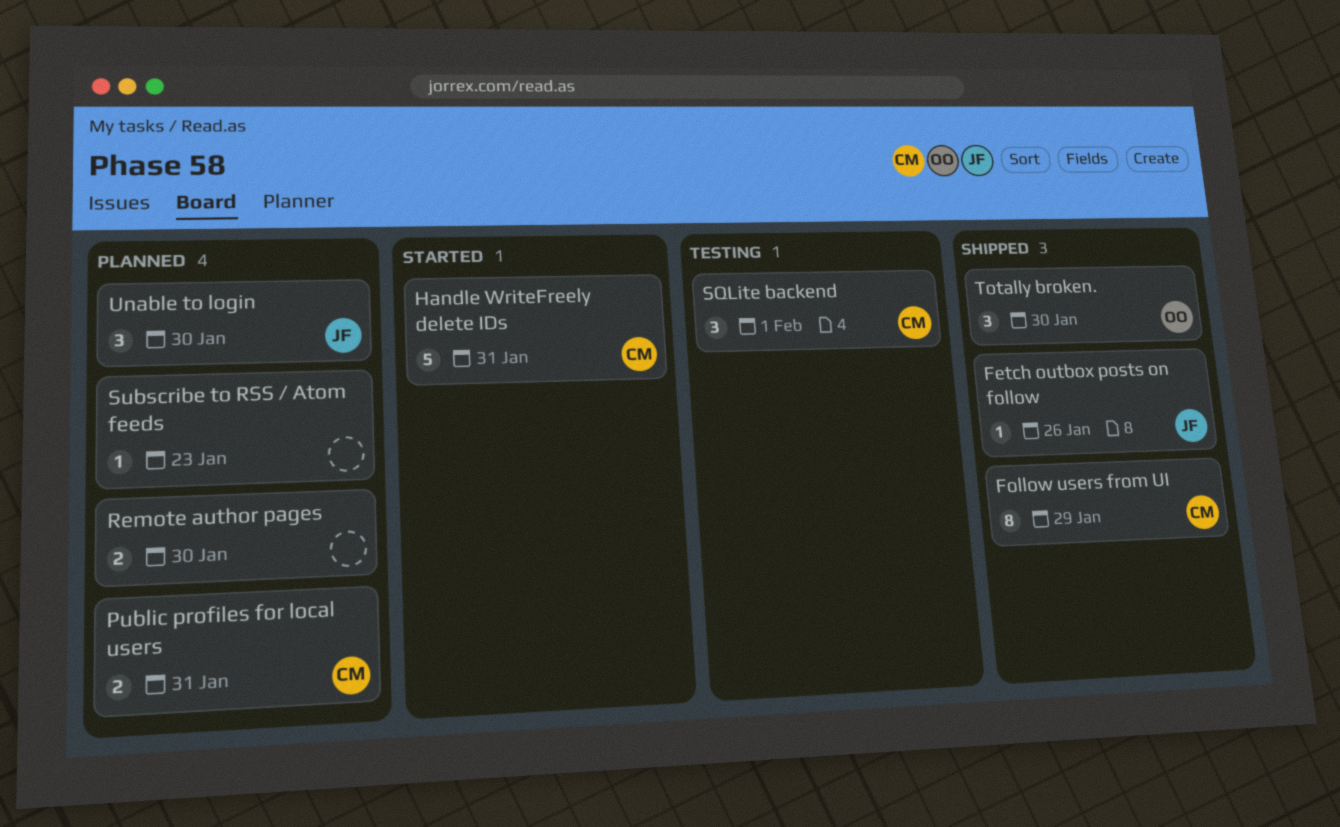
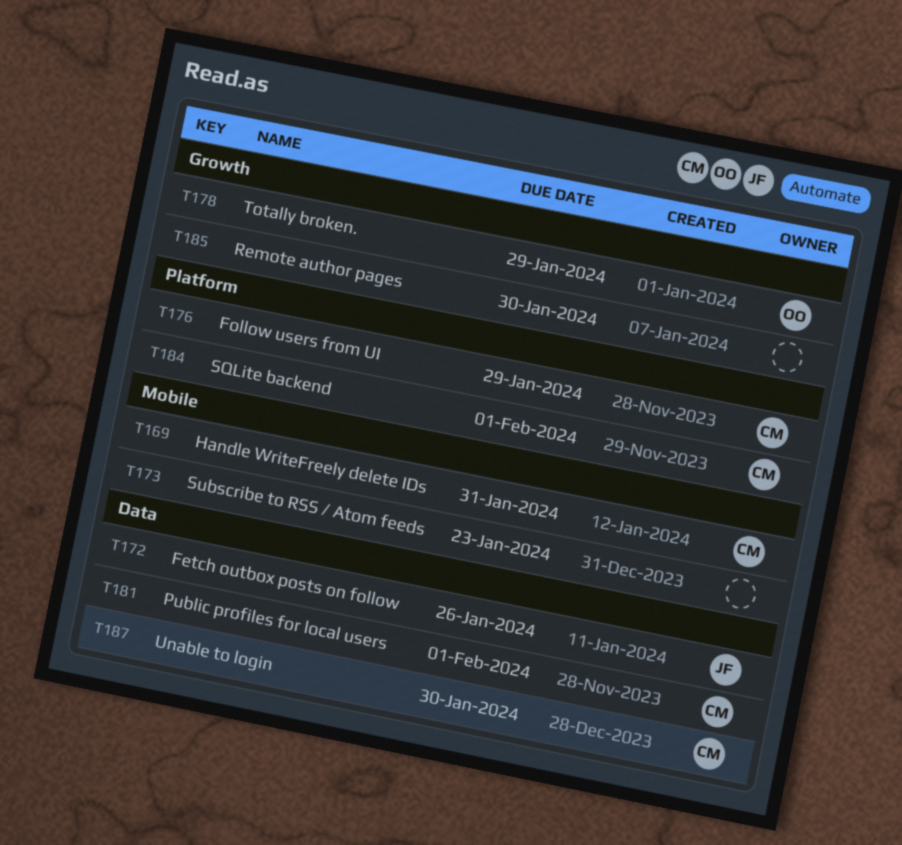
Public profiles for local users, due: Jan 31 -> Feb 1
Totally broken., due: Jan 30 -> Jan 29
Unable to login, owner: JF -> CM

